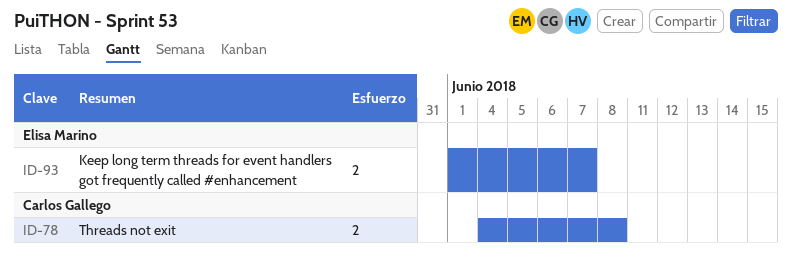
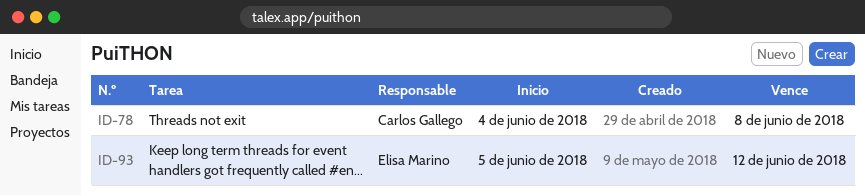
ID-93, start: Jun 1 -> Jun 5
ID-93, due: Jun 7 -> Jun 12

